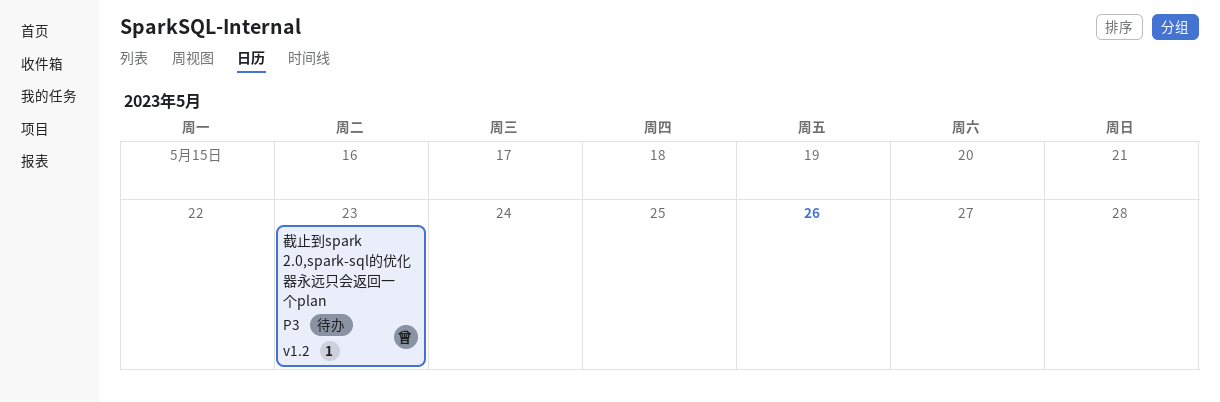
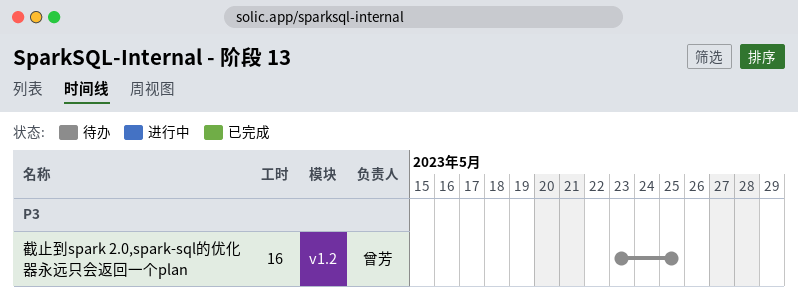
截止到spark 2.0,spark-sql的优化器永远只会返回一个plan, estimate: 1 -> 16
截止到spark 2.0,spark-sql的优化器永远只会返回一个plan, due: May 23 -> May 25

